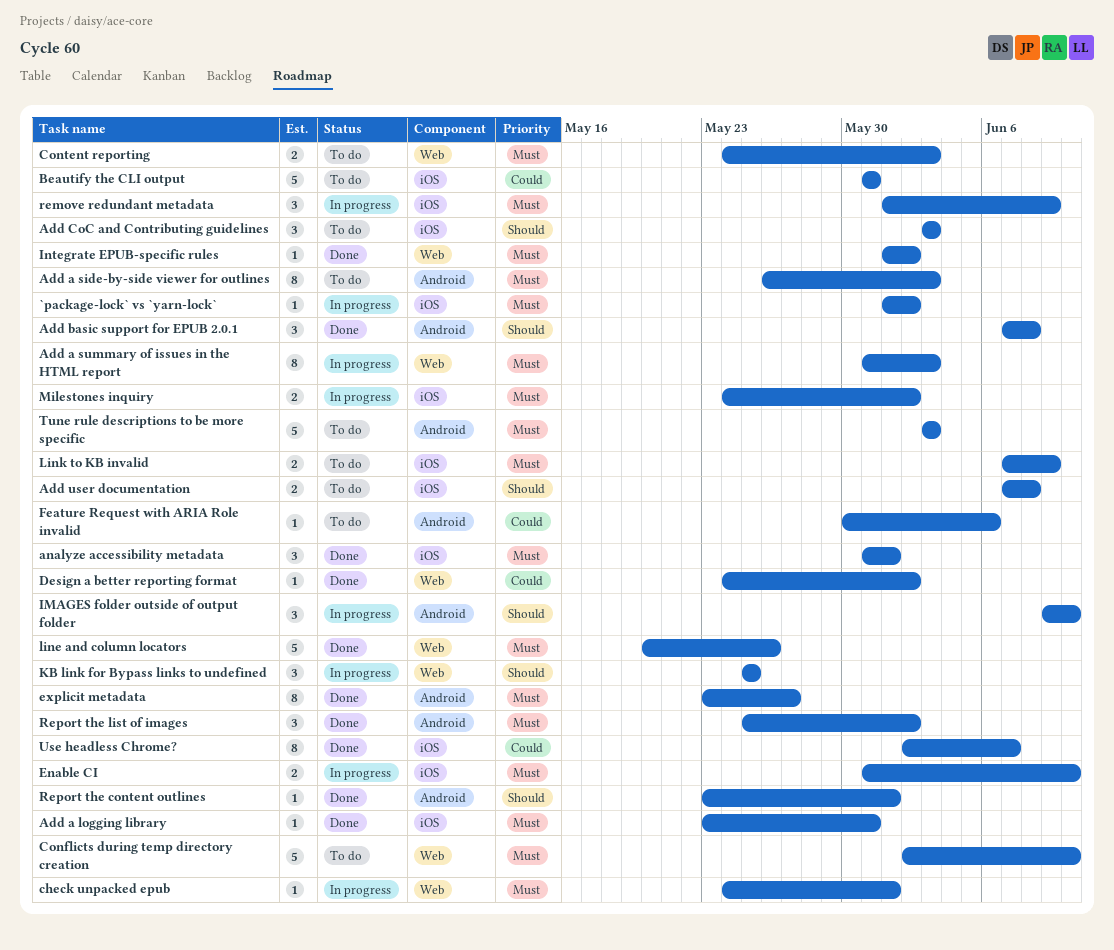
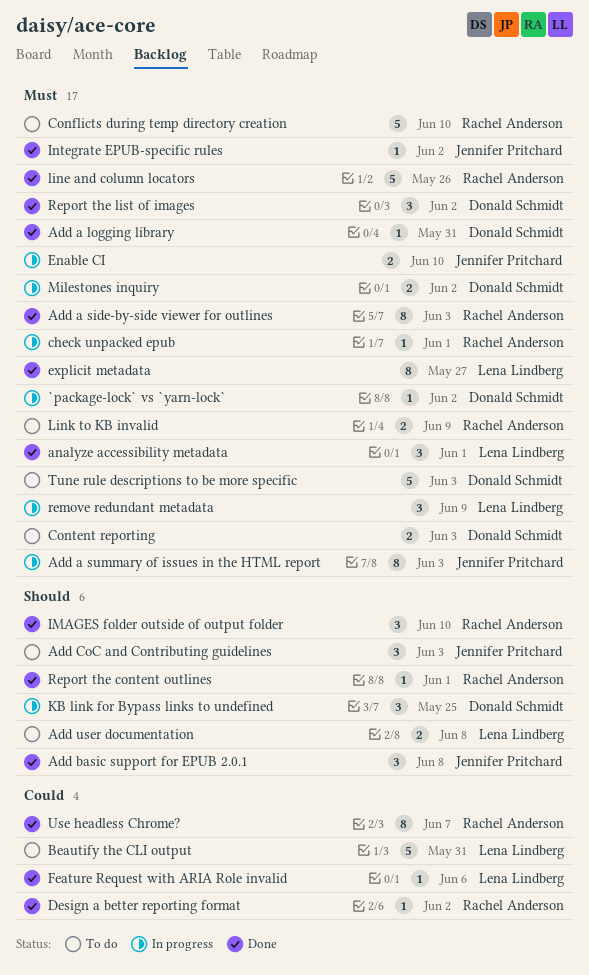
Add a side-by-side viewer for outlines, status: To do -> Done
Feature Request with ARIA Role invalid, status: To do -> Done
IMAGES folder outside of output folder, status: In progress -> Done

